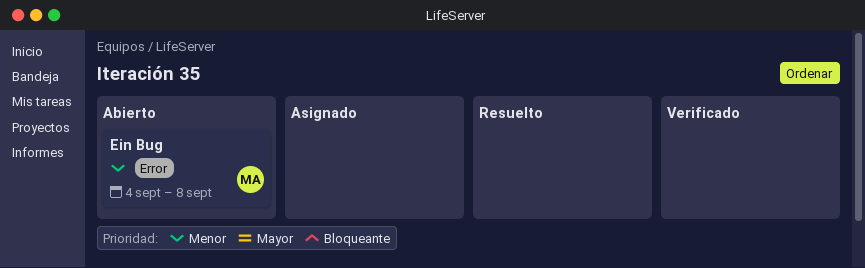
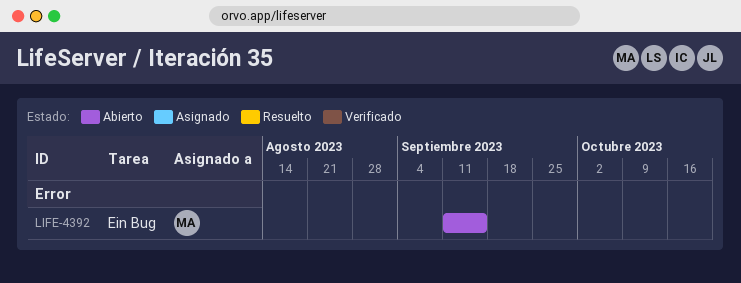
Ein Bug, start: Sep 4 -> Sep 11
Ein Bug, due: Sep 8 -> Sep 15

